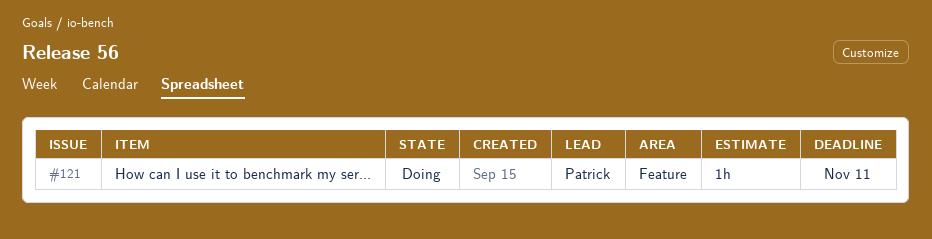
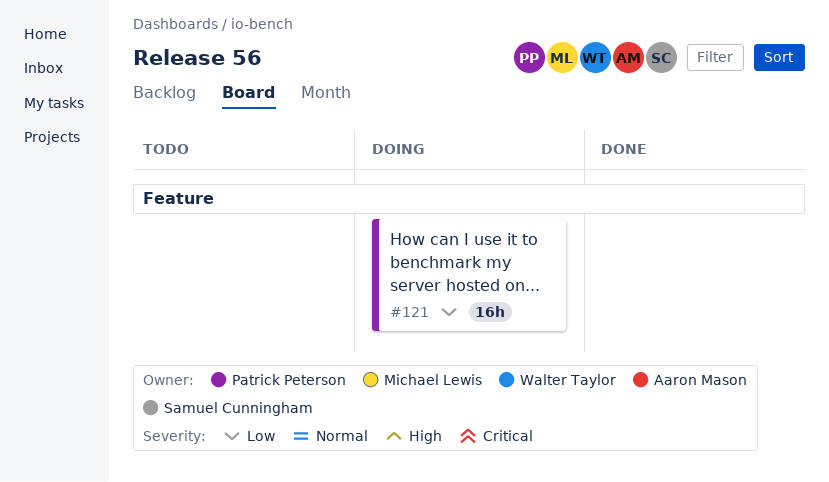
#121, estimate: 1h -> 16h

